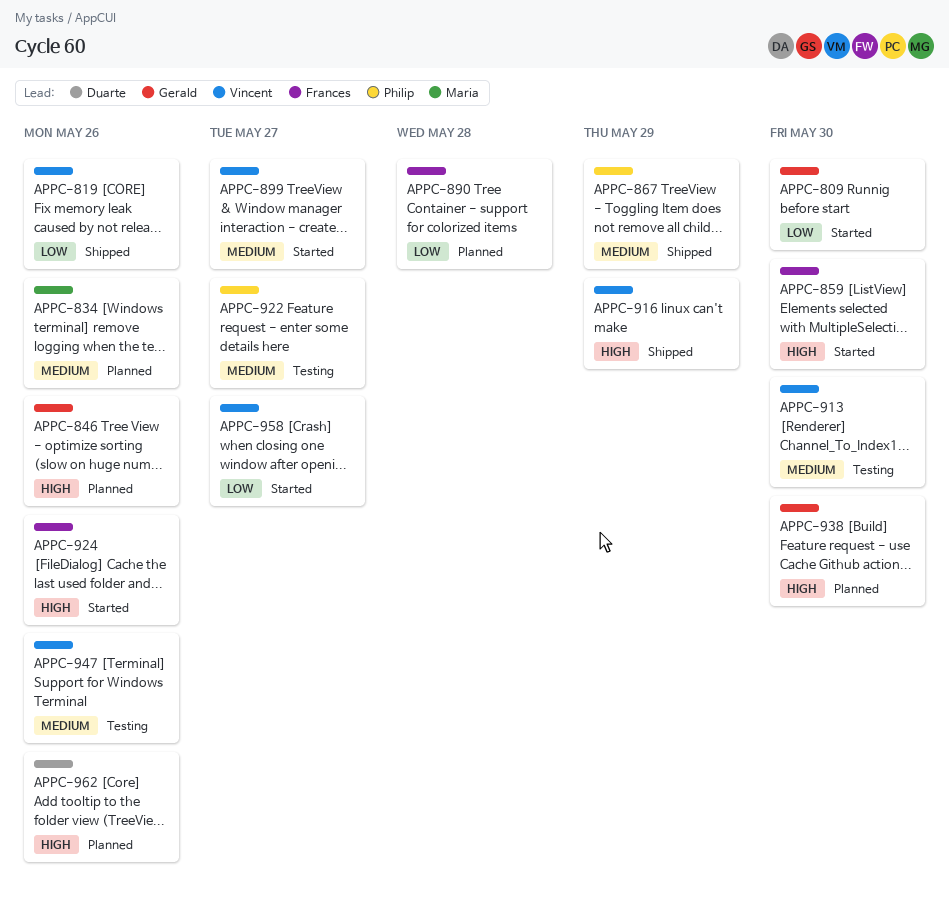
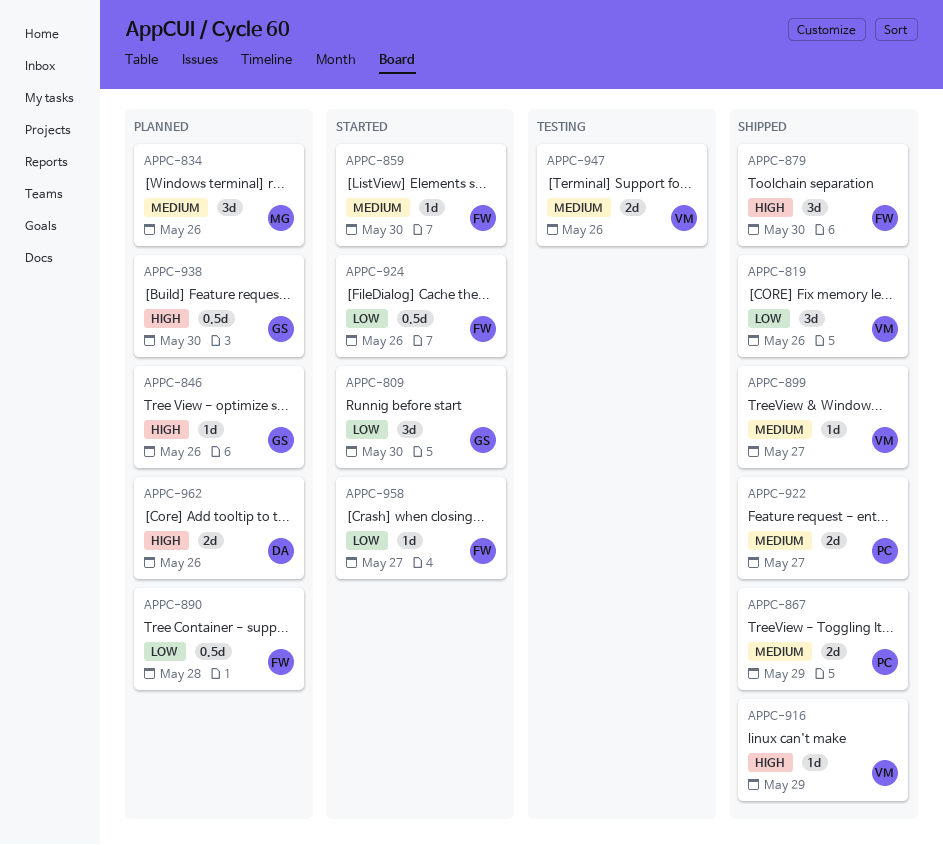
APPC-859, priority: High -> Medium
APPC-879: none -> present
APPC-899, status: Started -> Shipped
APPC-913: present -> none
APPC-922, status: Testing -> Shipped
APPC-924, priority: High -> Low
APPC-958, owner: Vincent -> Frances

